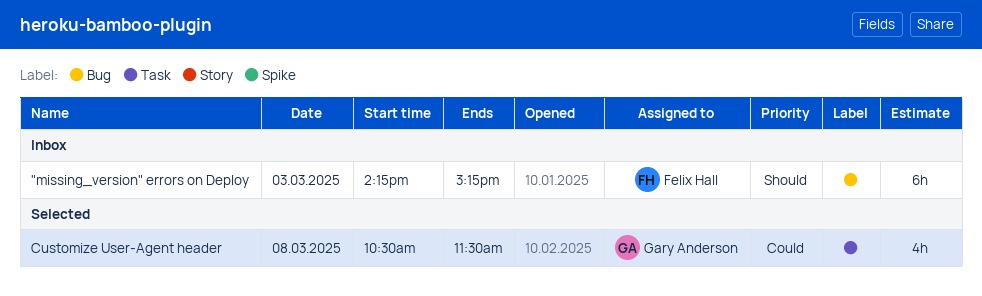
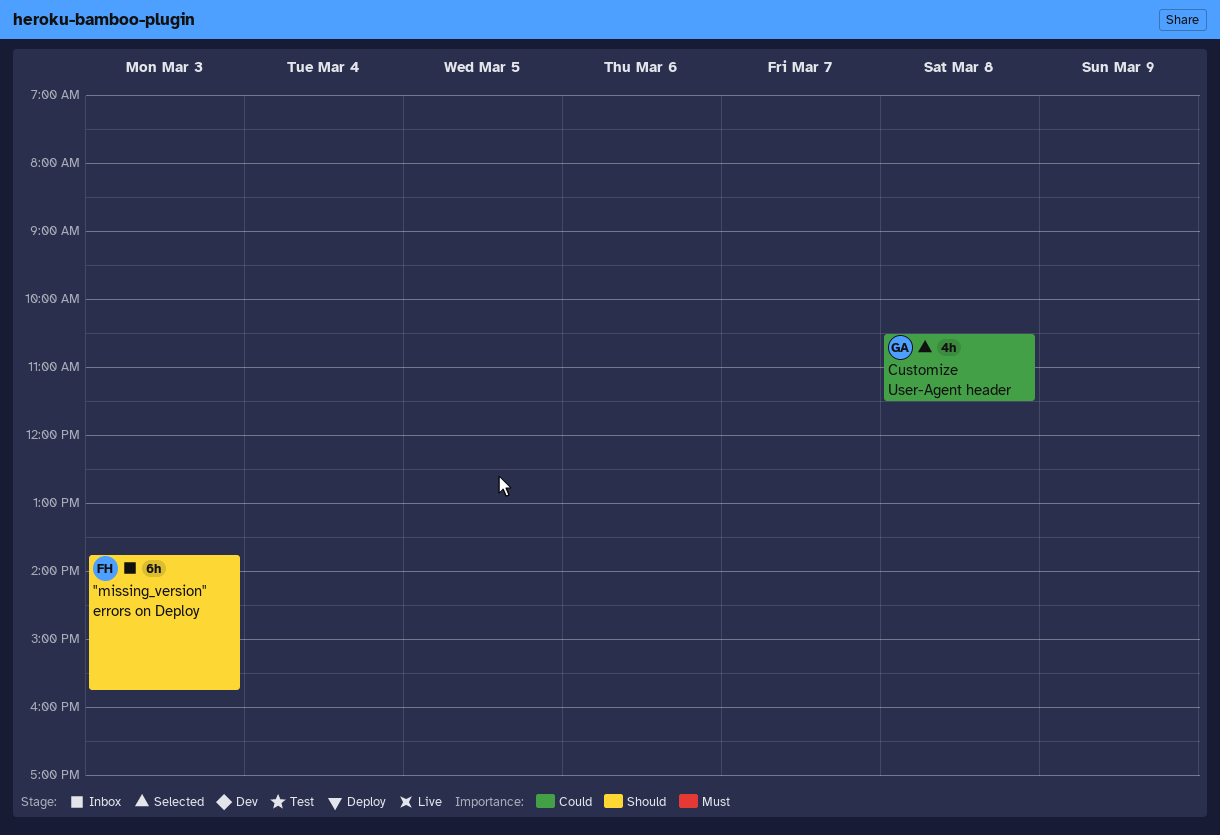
"missing_version" errors on Deploy, begins: 14:15 -> 13:45
"missing_version" errors on Deploy, ends: 15:15 -> 15:45

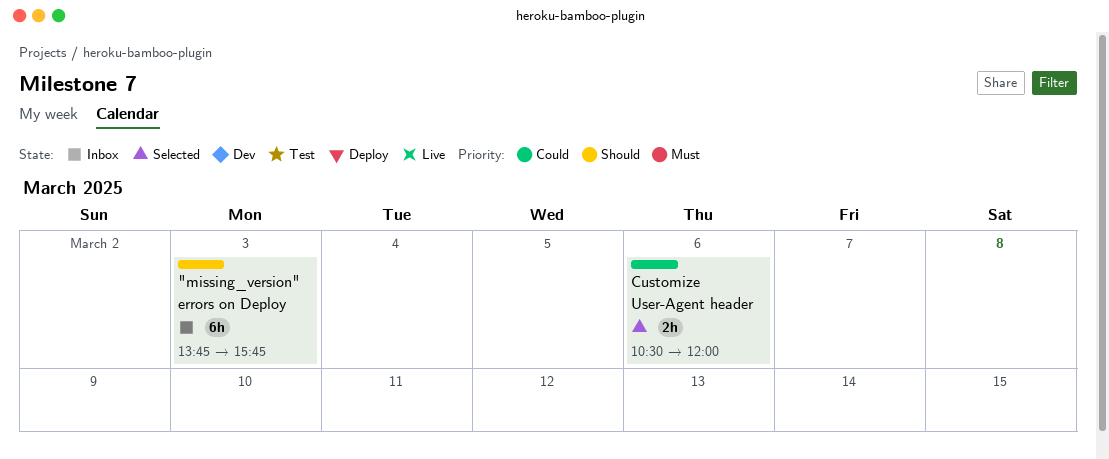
Customize User-Agent header, estimate: 4h -> 2h
Customize User-Agent header, day: Mar 8 -> Mar 6
Customize User-Agent header, ends: 11:30 -> 12:00

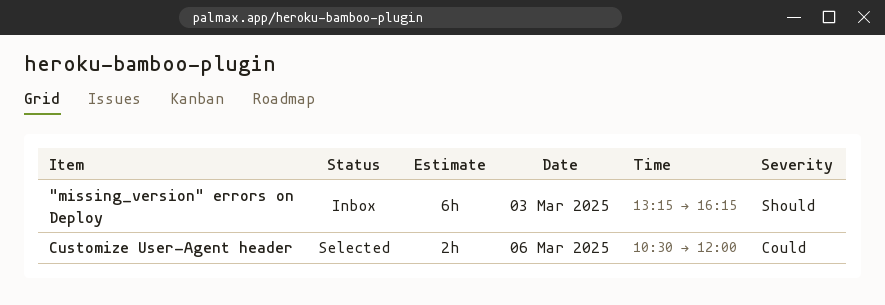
"missing_version" errors on Deploy, begins: 13:45 -> 13:15
"missing_version" errors on Deploy, ends: 15:45 -> 16:15

